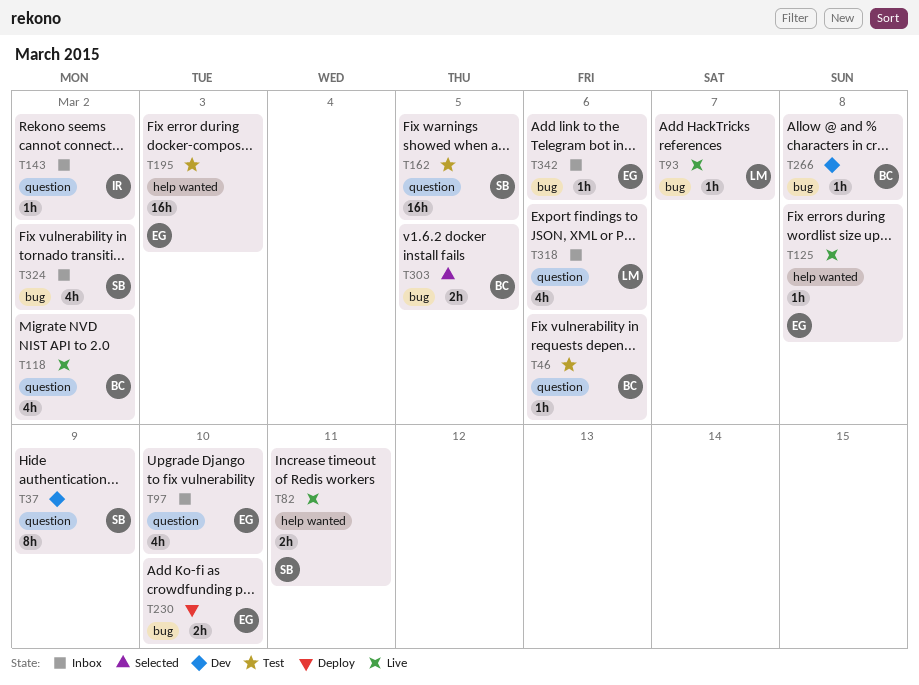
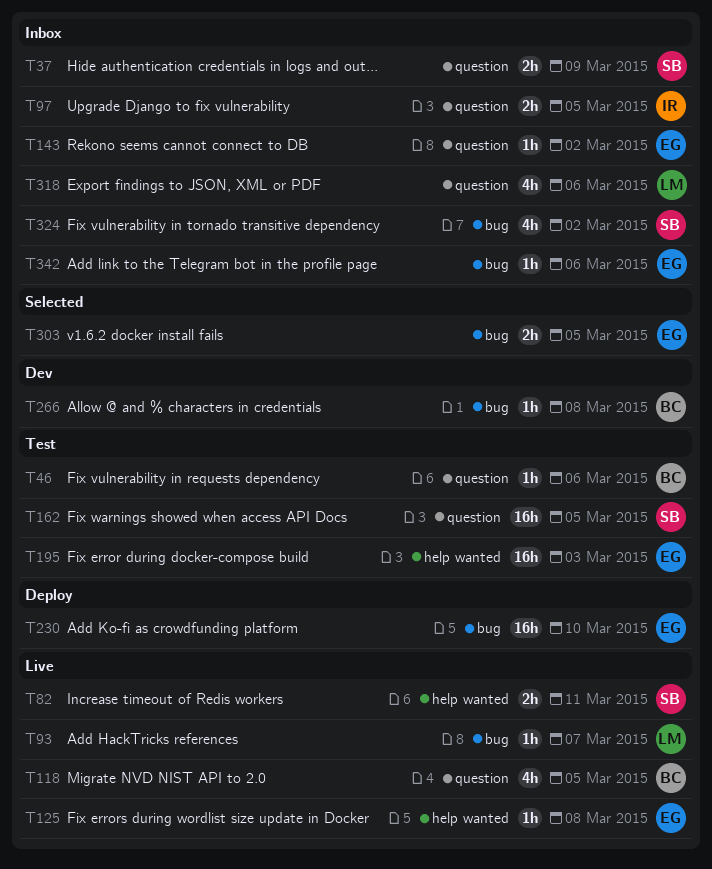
T37, status: Dev -> Inbox
T37, estimate: 8h -> 2h
T97, owner: EG -> IR
T97, estimate: 4h -> 2h
T97, due: Mar 10 -> Mar 5
T118, due: Mar 2 -> Mar 5
T143, owner: IR -> EG
T230, estimate: 2h -> 16h
T303, owner: BC -> EG

